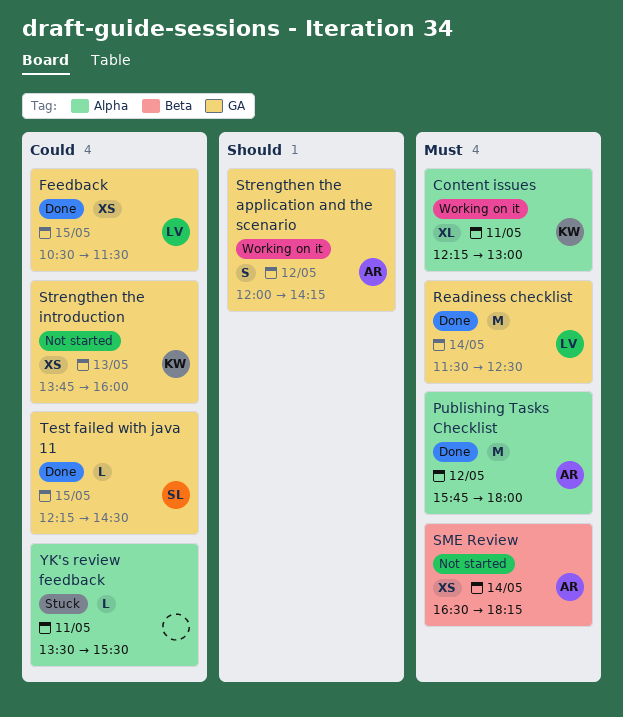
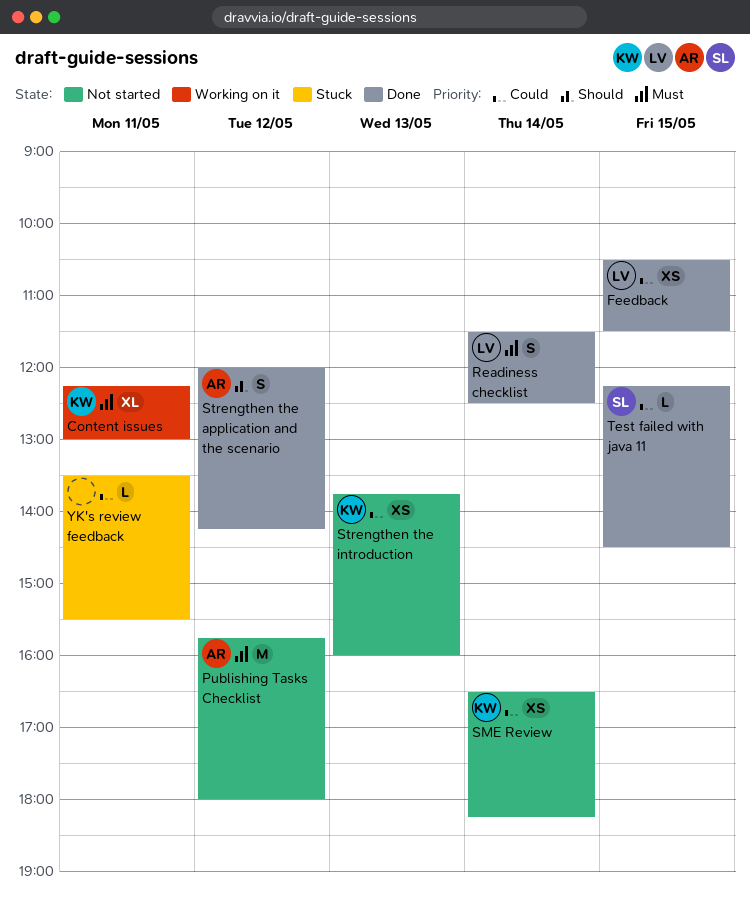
Publishing Tasks Checklist, status: Done -> Not started
Readiness checklist, estimate: M -> S
SME Review, owner: AR -> KW
SME Review, priority: Must -> Could
Strengthen the application and the scenario, status: Working on it -> Done

